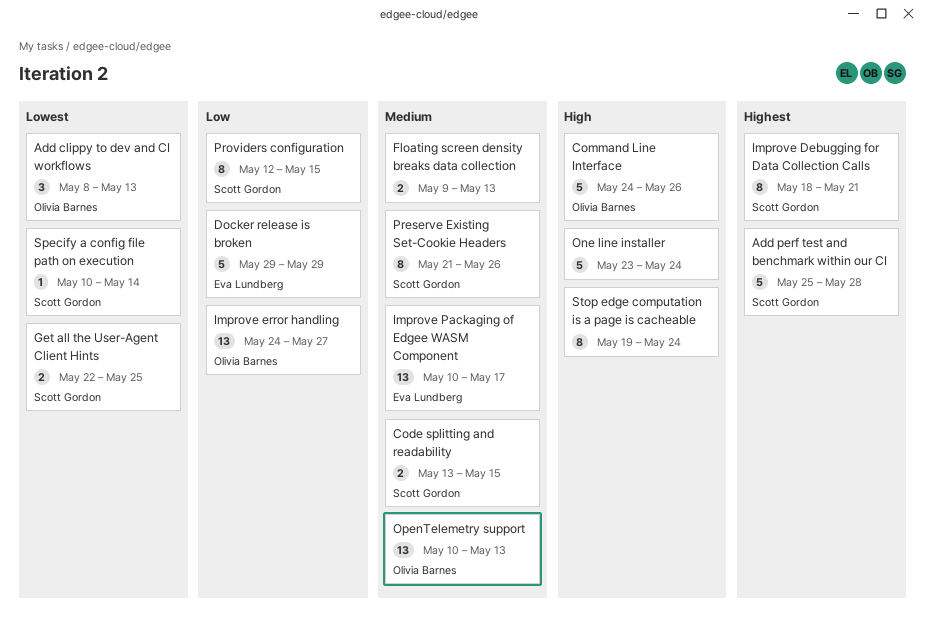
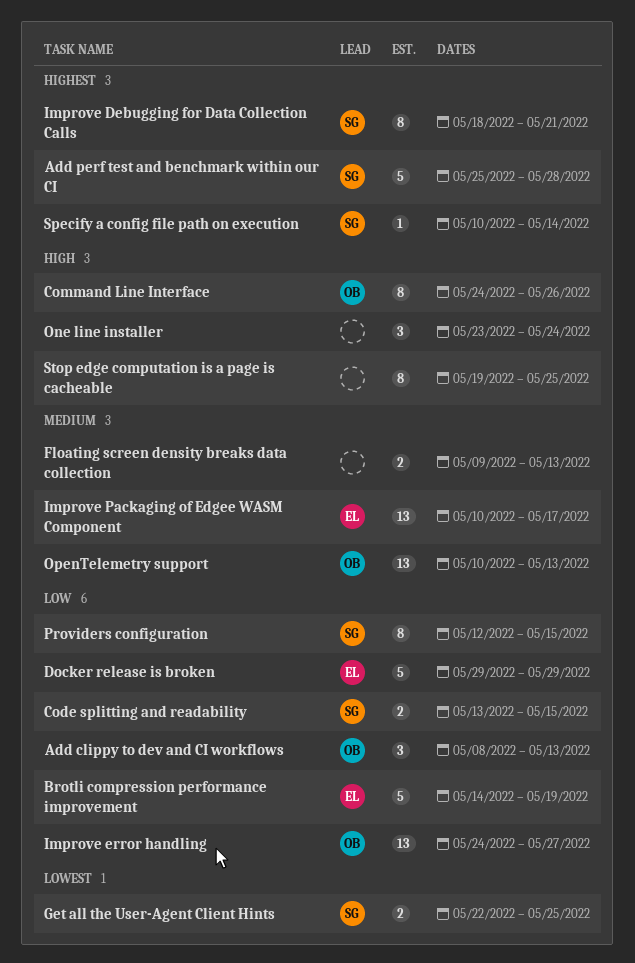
Add clippy to dev and CI workflows, priority: Lowest -> Low
Brotli compression performance improvement: none -> present
Code splitting and readability, priority: Medium -> Low
Command Line Interface, estimate: 5 -> 8
One line installer, estimate: 5 -> 3
Preserve Existing Set-Cookie Headers: present -> none
Specify a config file path on execution, priority: Lowest -> Highest
Stop edge computation is a page is cacheable, due: May 24 -> May 25

